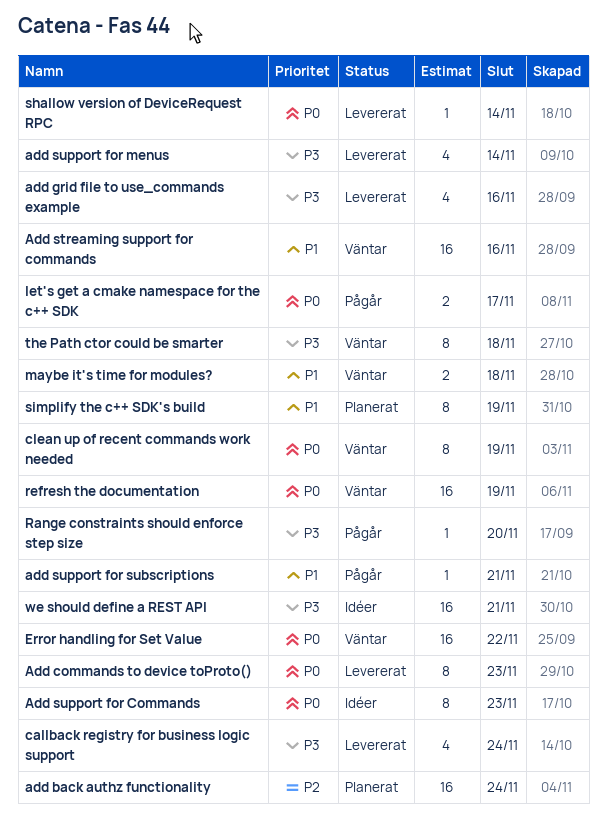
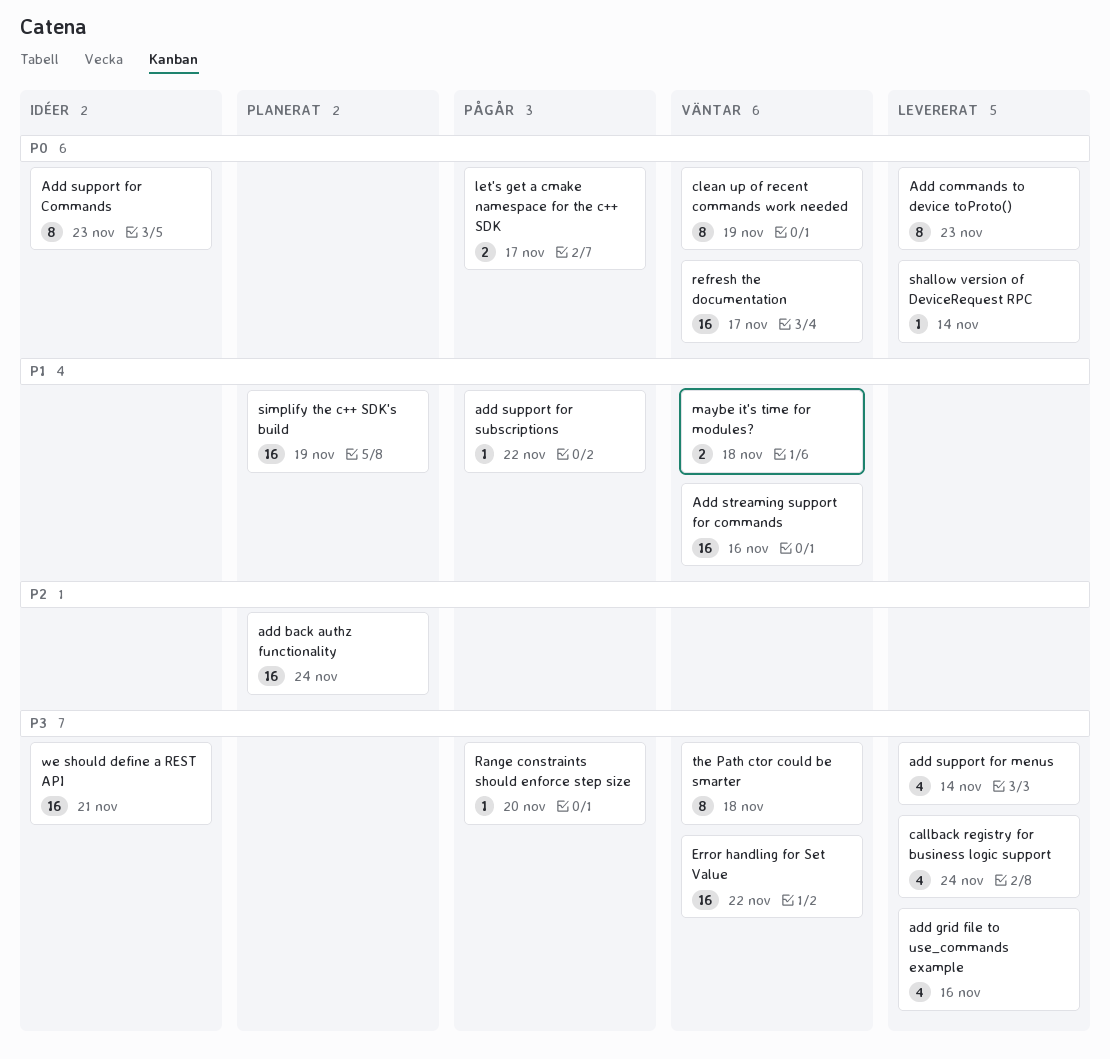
add support for subscriptions, due: Nov 21 -> Nov 22
Error handling for Set Value, priority: P0 -> P3
refresh the documentation, due: Nov 19 -> Nov 17
simplify the c++ SDK's build, estimate: 8 -> 16

